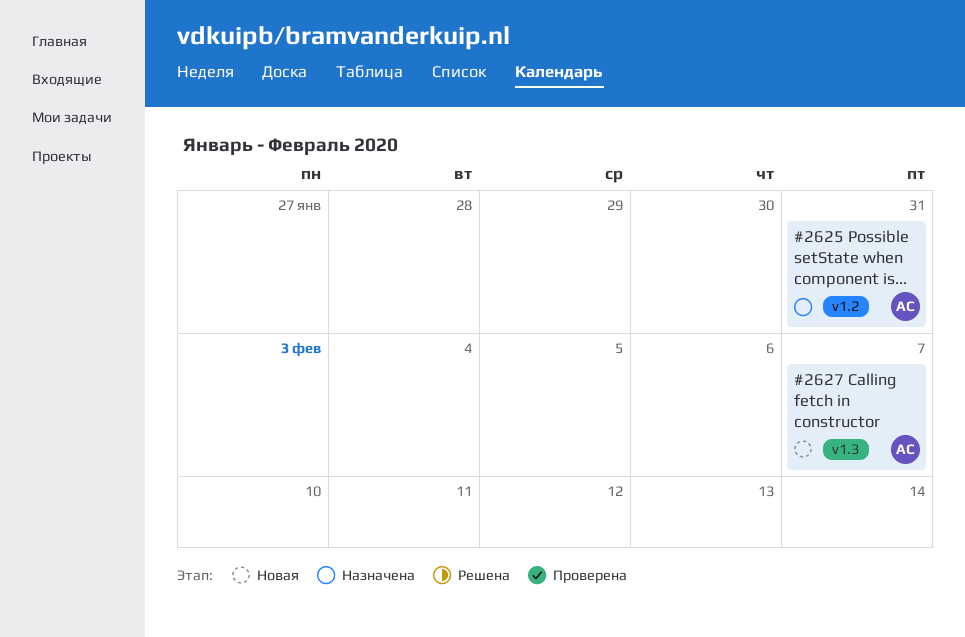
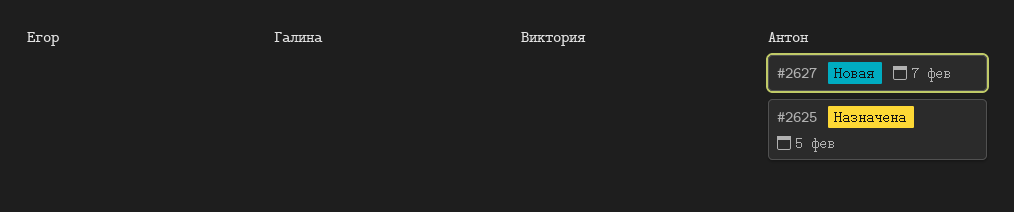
#2625, due: Jan 31 -> Feb 5

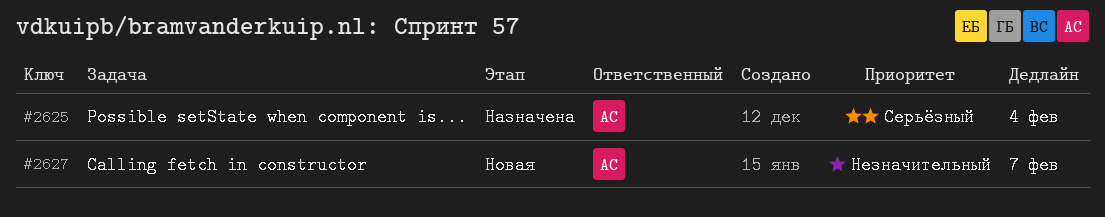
#2625, due: Feb 5 -> Feb 4

